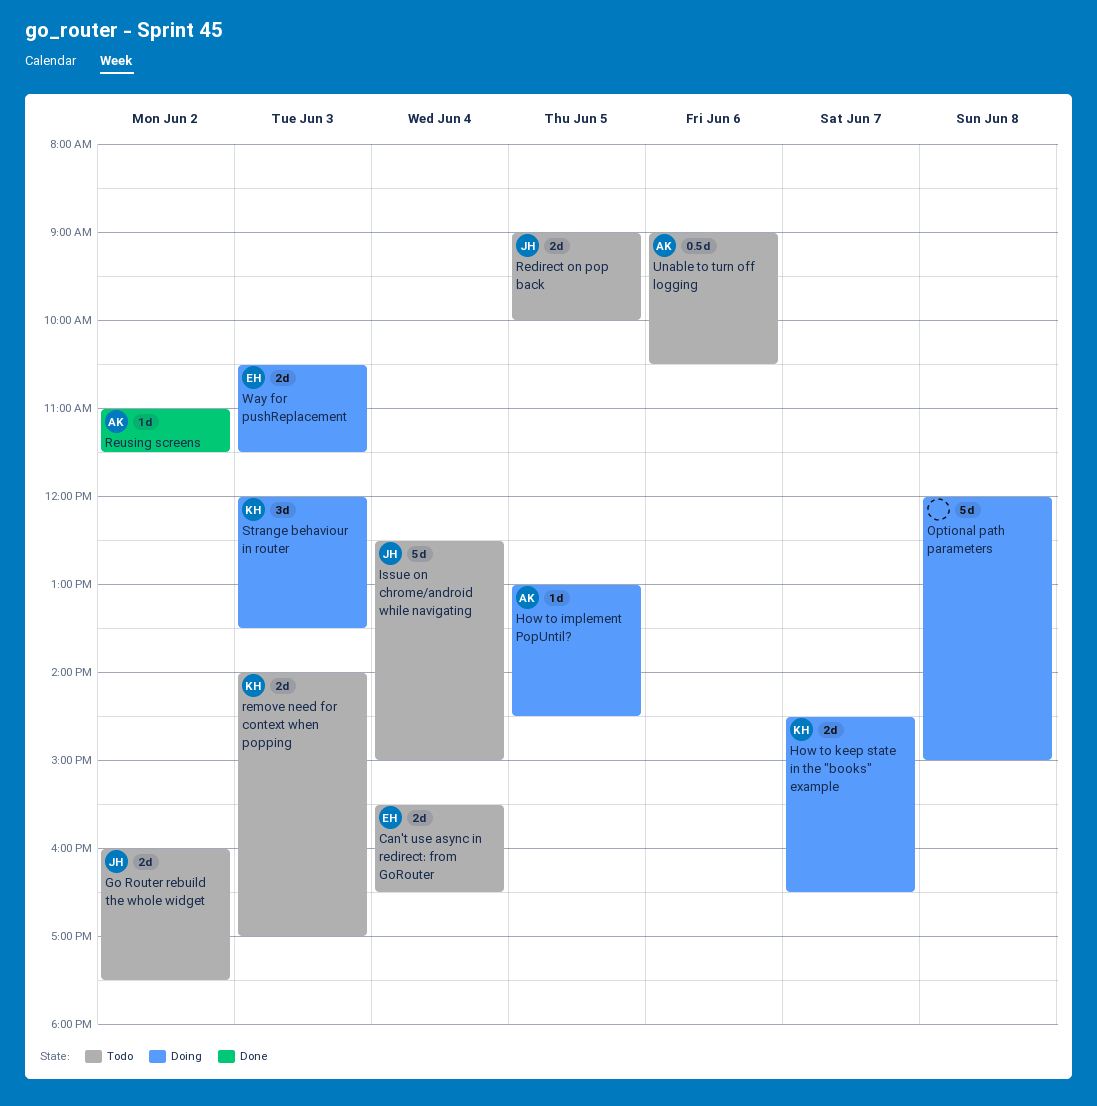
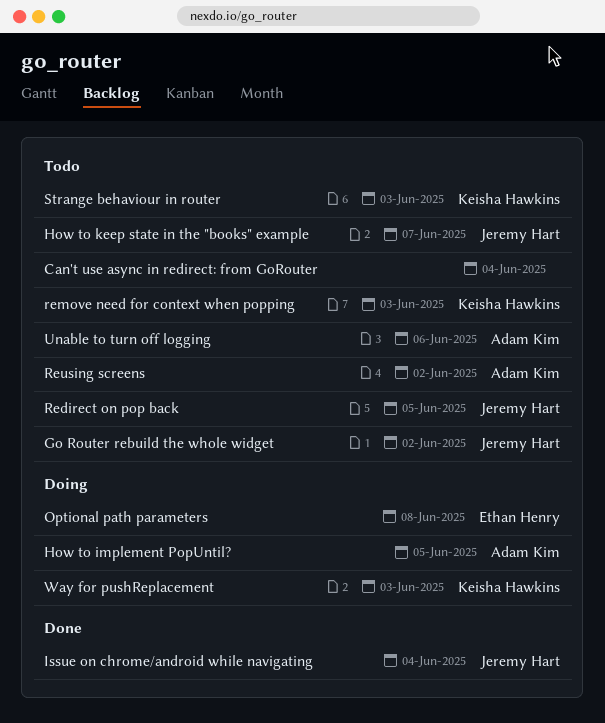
Can't use async in redirect: from GoRouter, owner: Ethan Henry -> none
How to keep state in the "books" example, status: Doing -> Todo
How to keep state in the "books" example, owner: Keisha Hawkins -> Jeremy Hart
Issue on chrome/android while navigating, status: Todo -> Done
Optional path parameters, owner: none -> Ethan Henry
Reusing screens, status: Done -> Todo
Strange behaviour in router, status: Doing -> Todo
Way for pushReplacement, owner: Ethan Henry -> Keisha Hawkins

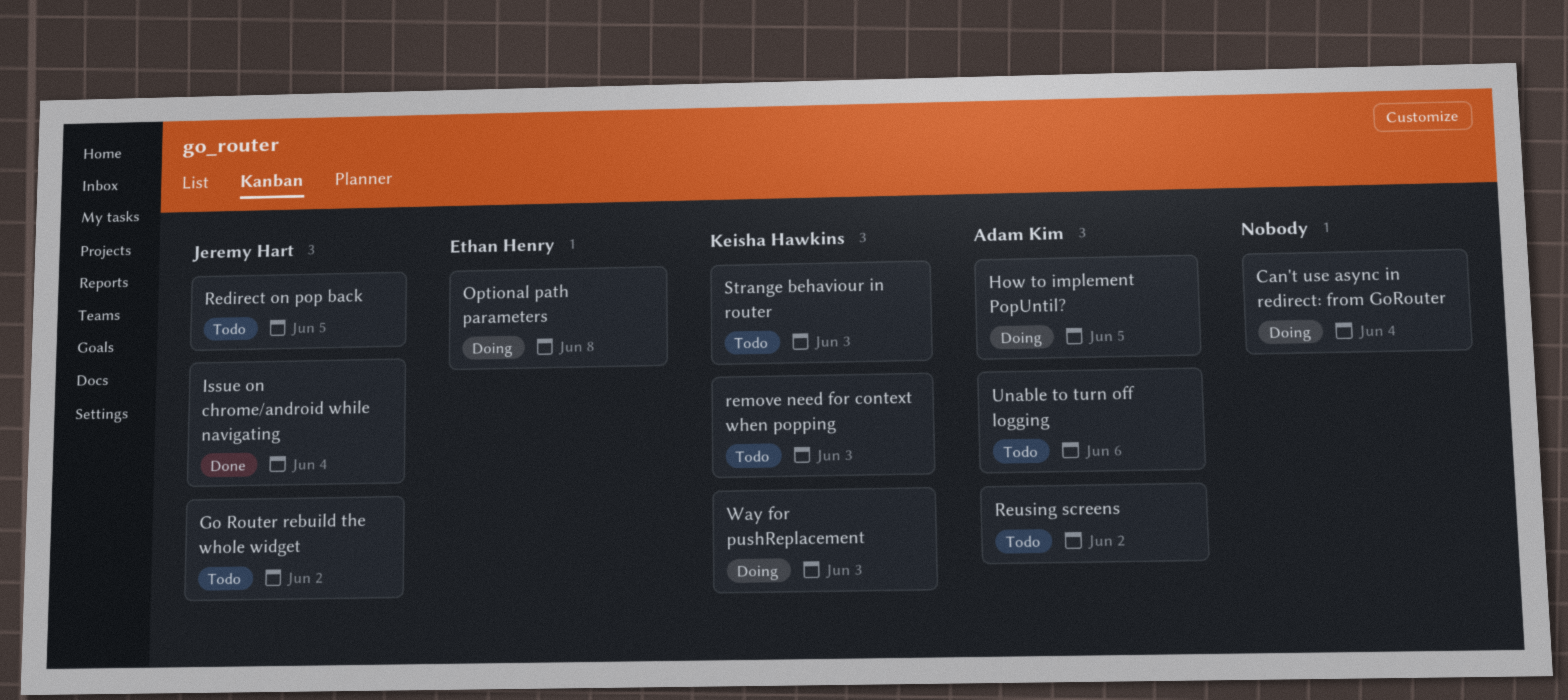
Can't use async in redirect: from GoRouter, status: Todo -> Doing
How to keep state in the "books" example: present -> none

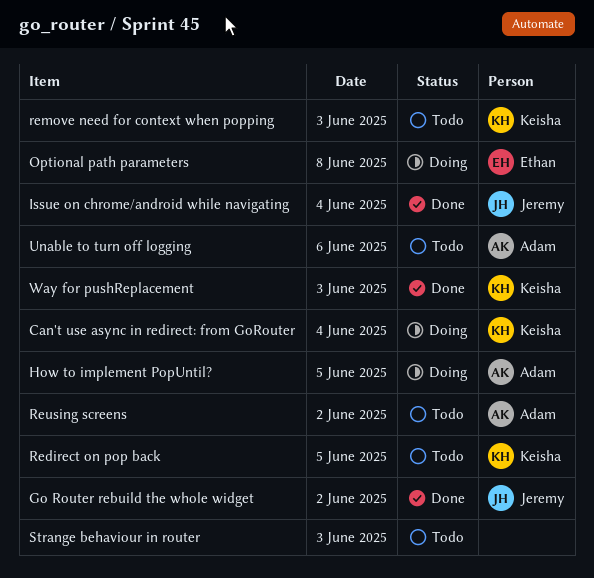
Can't use async in redirect: from GoRouter, owner: none -> Keisha Hawkins
Go Router rebuild the whole widget, status: Todo -> Done
Redirect on pop back, owner: Jeremy Hart -> Keisha Hawkins
Strange behaviour in router, owner: Keisha Hawkins -> none
Way for pushReplacement, status: Doing -> Done

